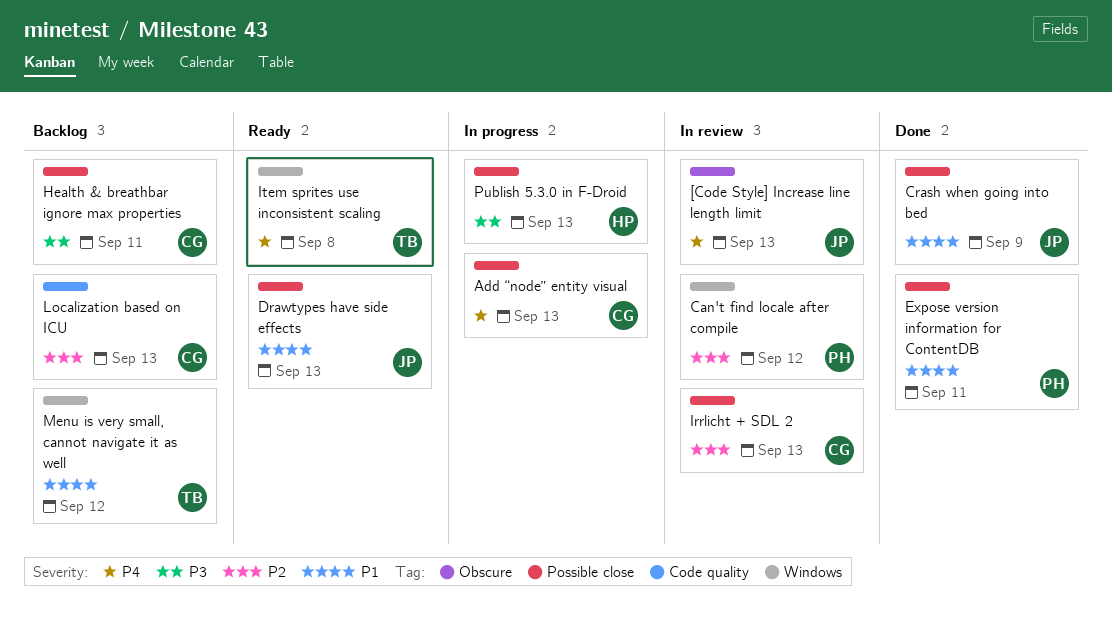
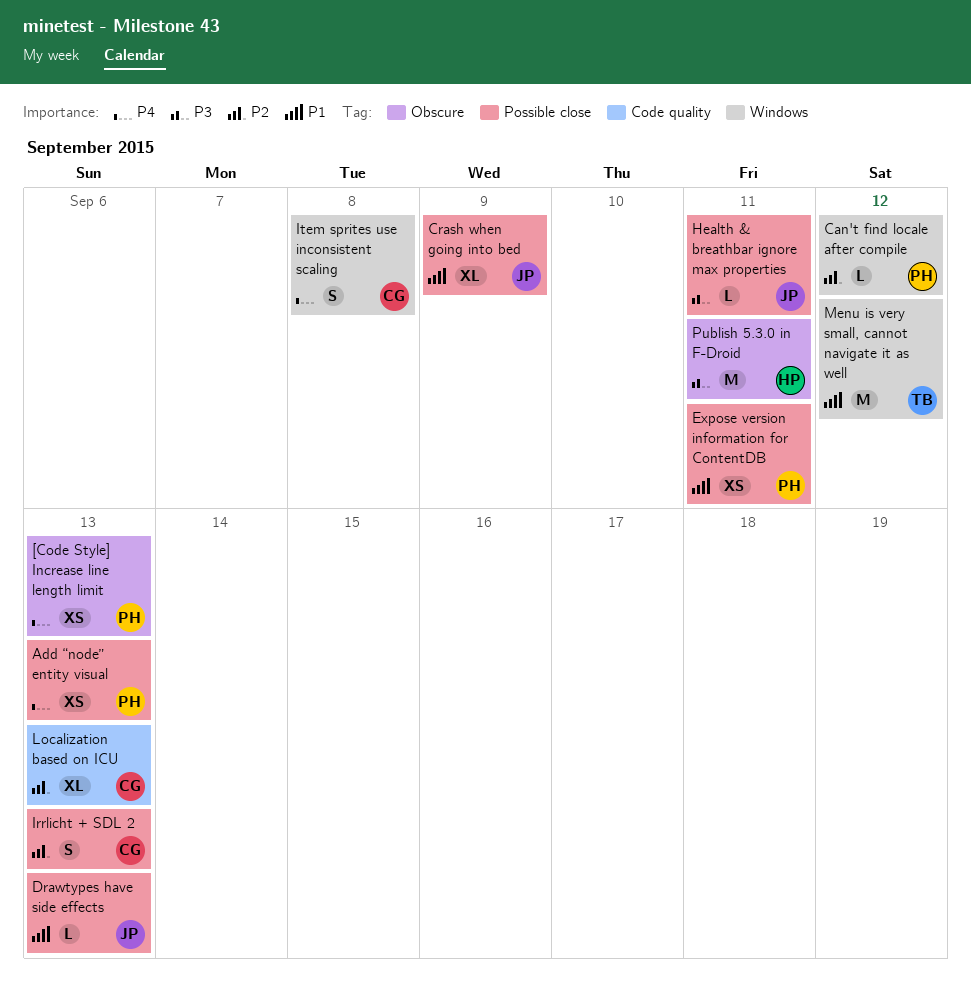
[Code Style] Increase line length limit, owner: JP -> PH
Add “node” entity visual, owner: CG -> PH
Health & breathbar ignore max properties, owner: CG -> JP
Item sprites use inconsistent scaling, owner: TB -> CG
Publish 5.3.0 in F-Droid, label: Possible close -> Obscure
Publish 5.3.0 in F-Droid, due: Sep 13 -> Sep 11

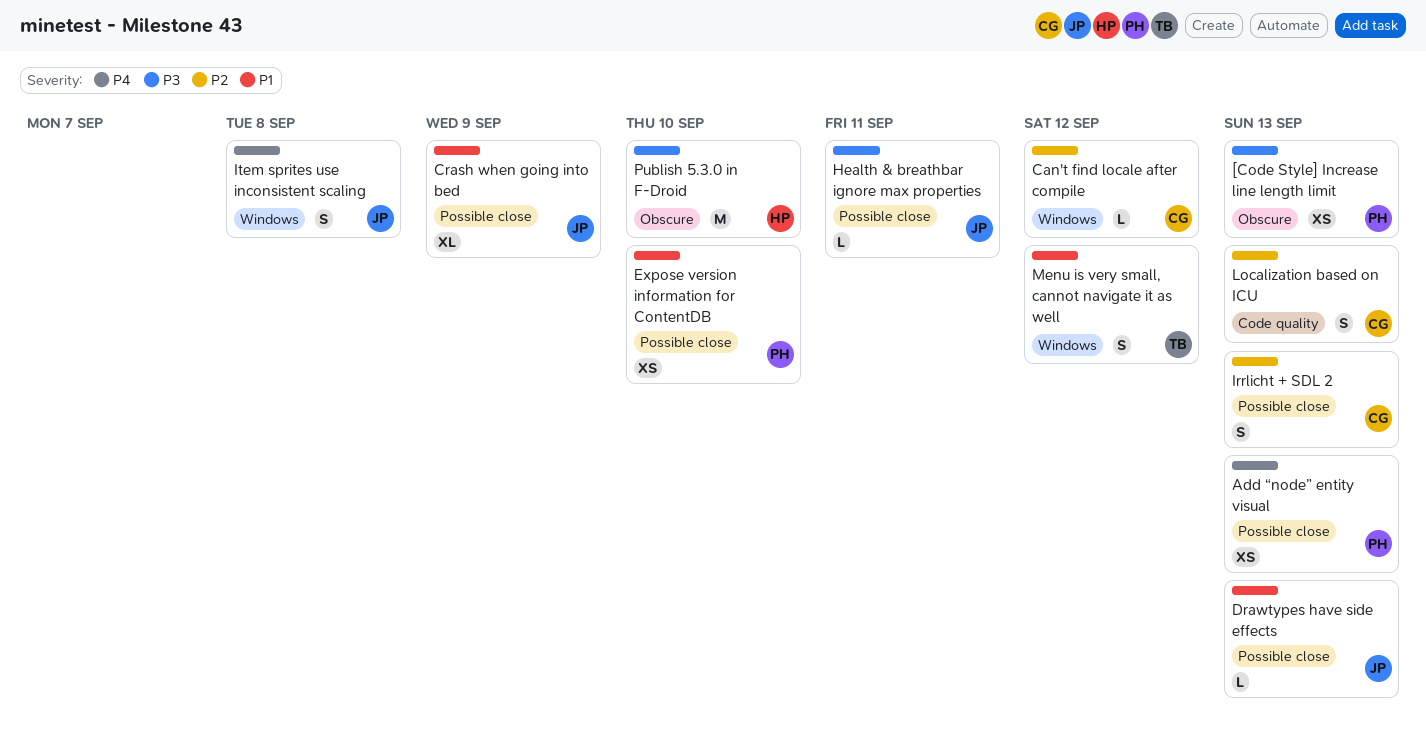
[Code Style] Increase line length limit, priority: P4 -> P3
Can't find locale after compile, owner: PH -> CG
Expose version information for ContentDB, due: Sep 11 -> Sep 10
Item sprites use inconsistent scaling, owner: CG -> JP
Localization based on ICU, estimate: XL -> S
Menu is very small, cannot navigate it as well, estimate: M -> S
Publish 5.3.0 in F-Droid, due: Sep 11 -> Sep 10

